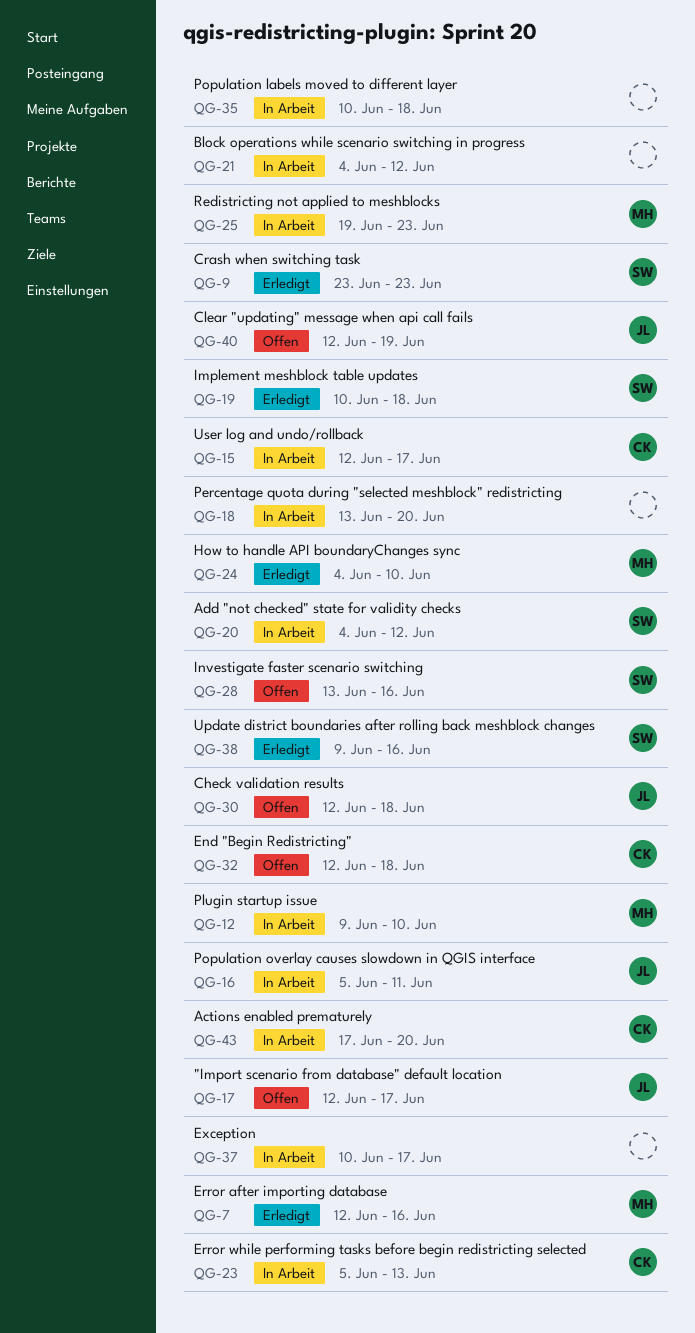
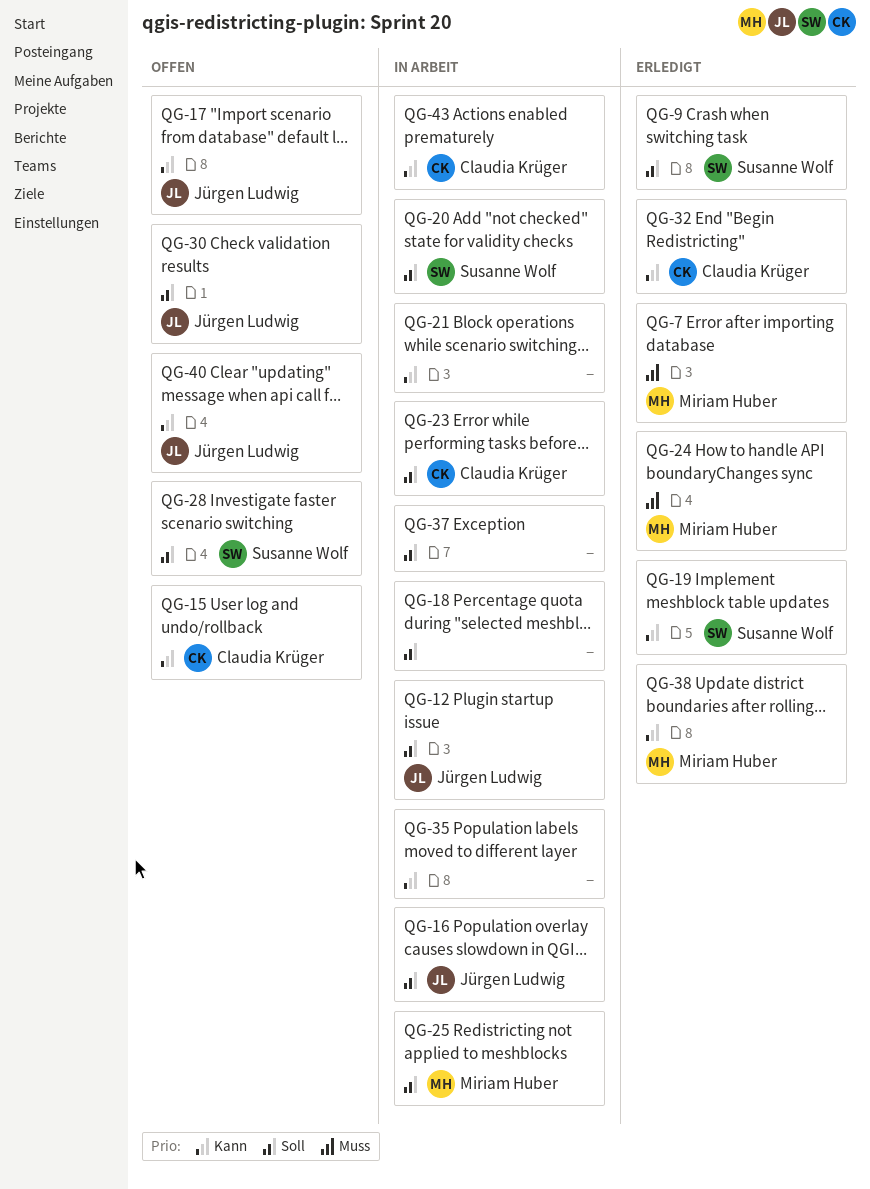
QG-12, owner: Miriam Huber -> Jürgen Ludwig
QG-15, status: In Arbeit -> Offen
QG-32, status: Offen -> Erledigt
QG-38, owner: Susanne Wolf -> Miriam Huber

